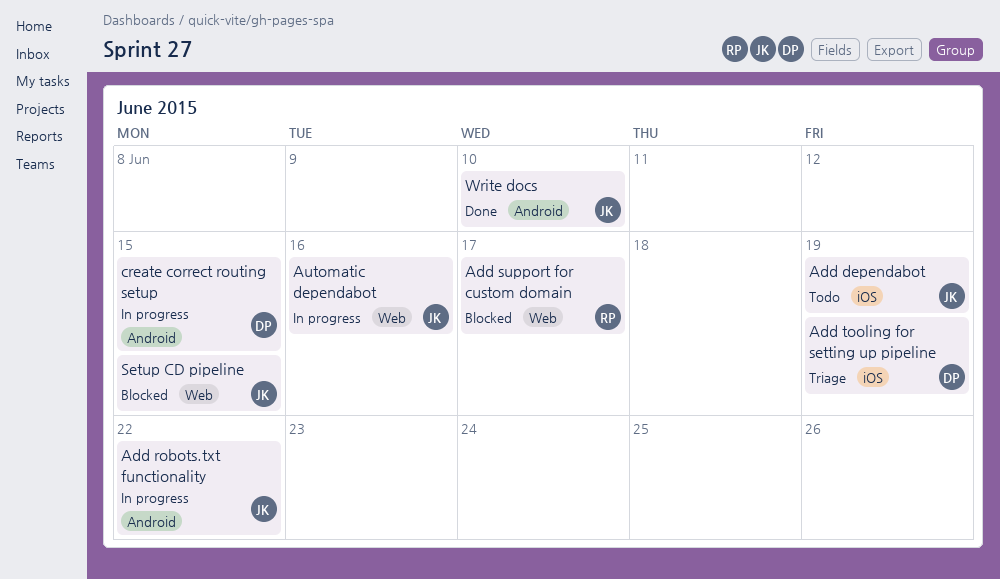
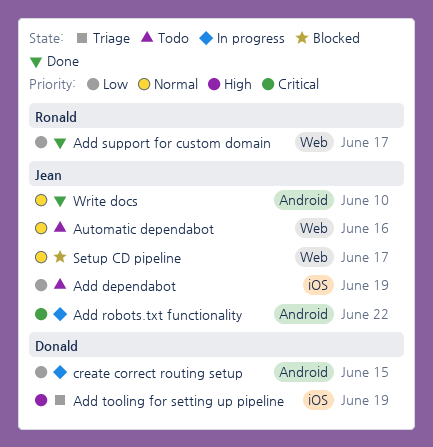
Add support for custom domain, status: Blocked -> Done
Automatic dependabot, status: In progress -> Todo
Setup CD pipeline, due: Jun 15 -> Jun 17

